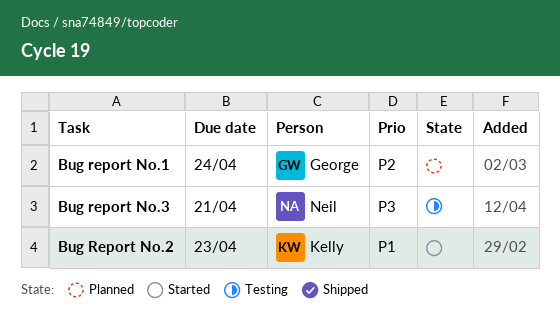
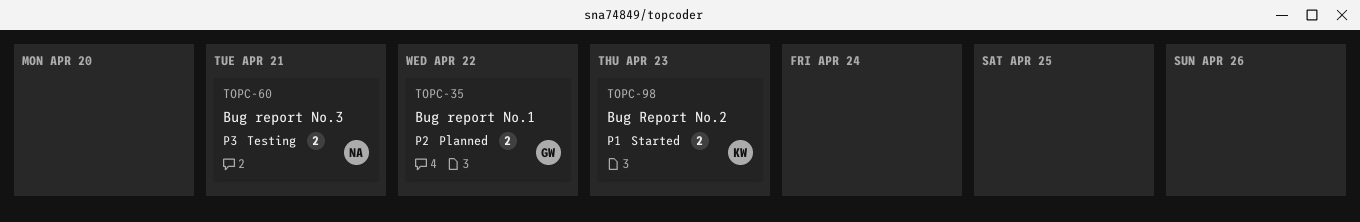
Bug report No.1, due: Apr 24 -> Apr 22

